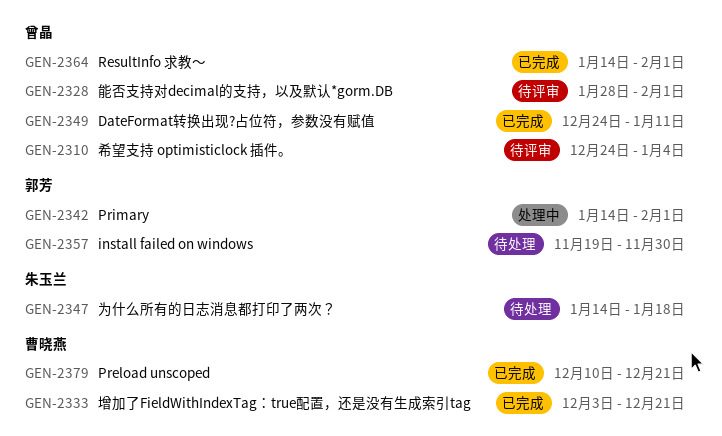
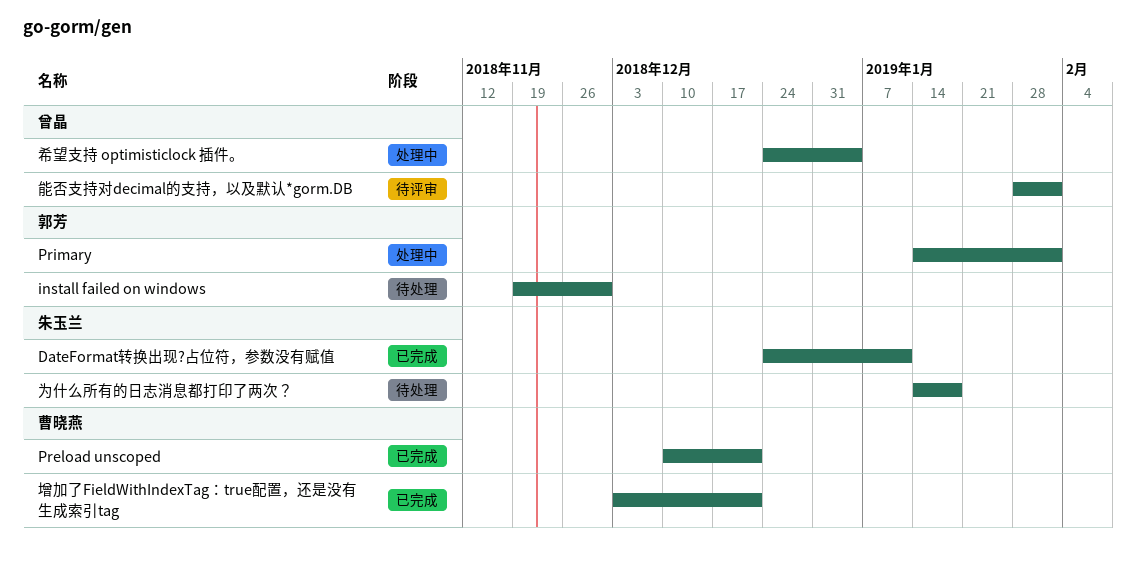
DateFormat转换出现?占位符，参数没有赋值, owner: 曾晶 -> 朱玉兰
ResultInfo 求教～: present -> none
希望支持 optimisticlock 插件。, status: 待评审 -> 处理中

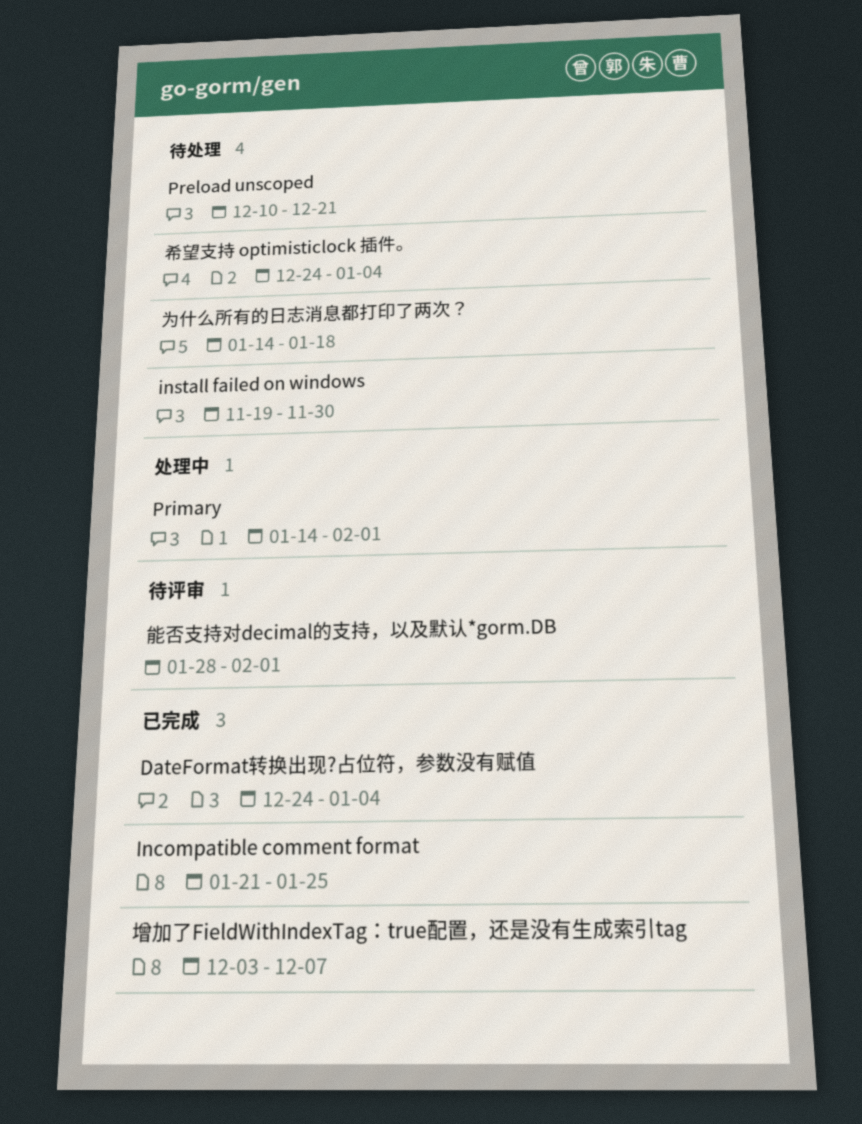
DateFormat转换出现?占位符，参数没有赋值, due: Jan 11 -> Jan 4
Incompatible comment format: none -> present
Preload unscoped, status: 已完成 -> 待处理
增加了FieldWithIndexTag：true配置，还是没有生成索引tag, due: Dec 21 -> Dec 7
希望支持 optimisticlock 插件。, status: 处理中 -> 待处理

